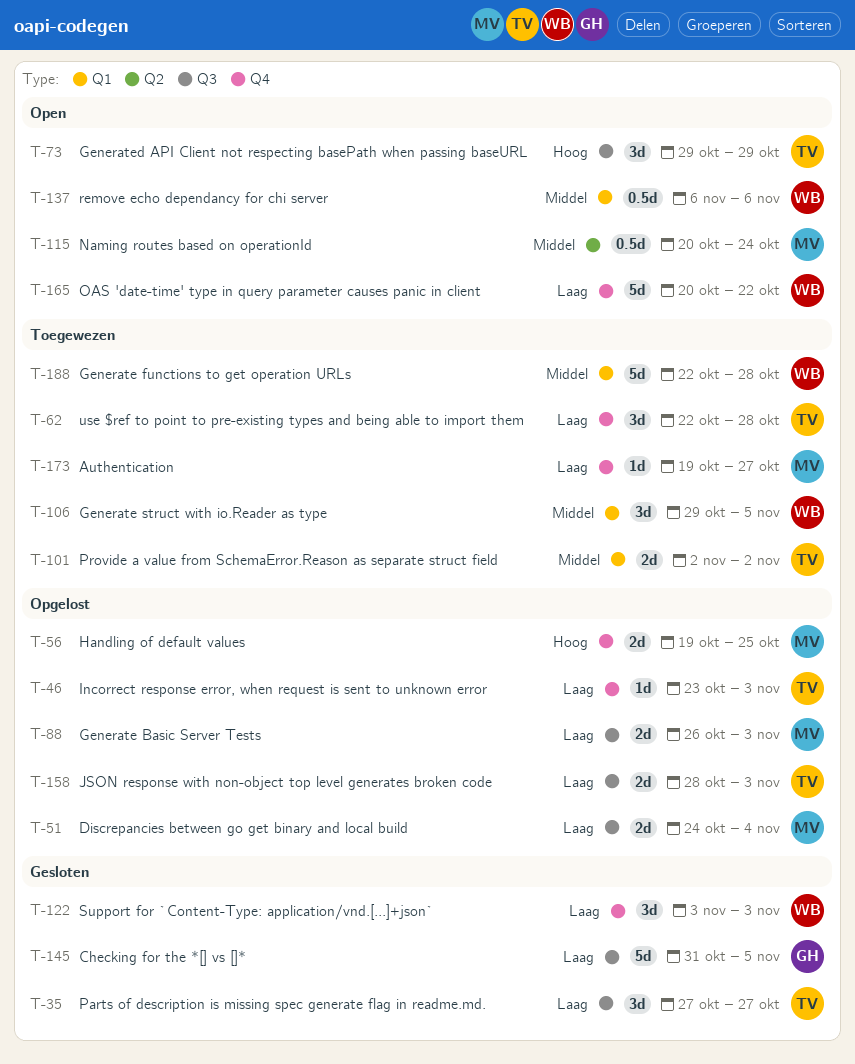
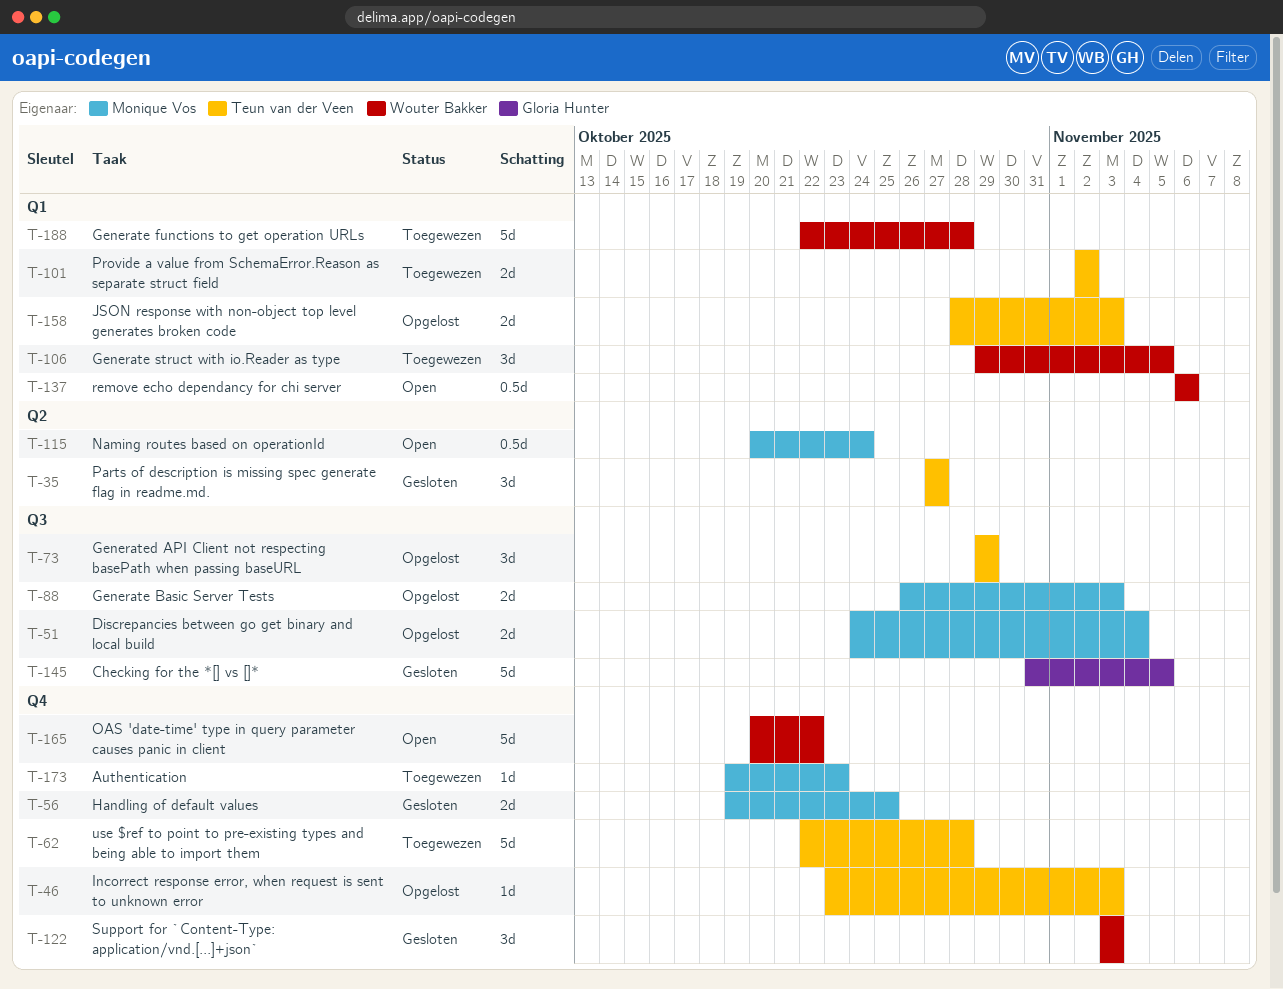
T-35, label: Q3 -> Q2
T-56, status: Opgelost -> Gesloten
T-62, estimate: 3d -> 5d
T-73, status: Open -> Opgelost
T-158, label: Q3 -> Q1
T-173, due: Oct 27 -> Oct 23

